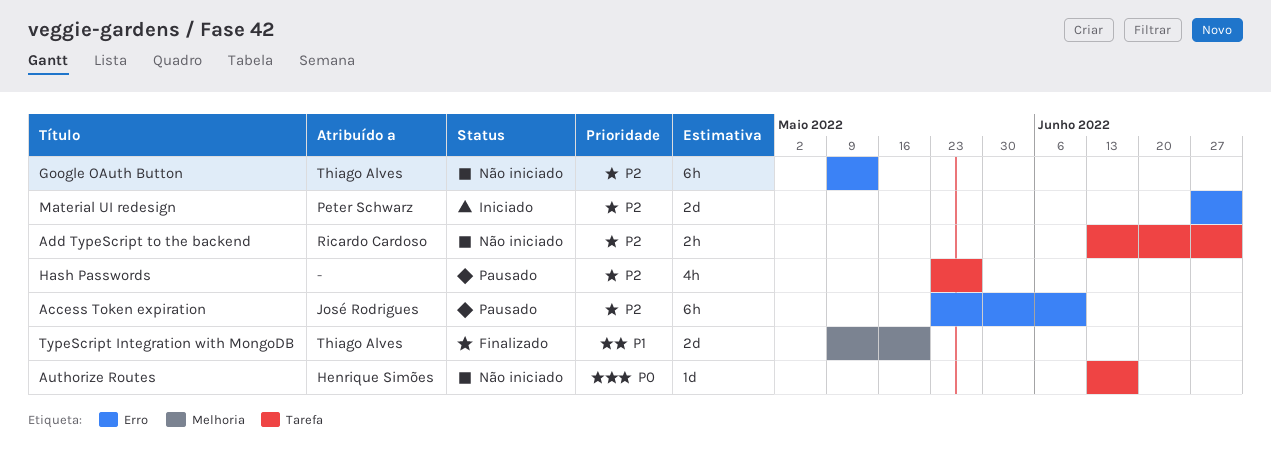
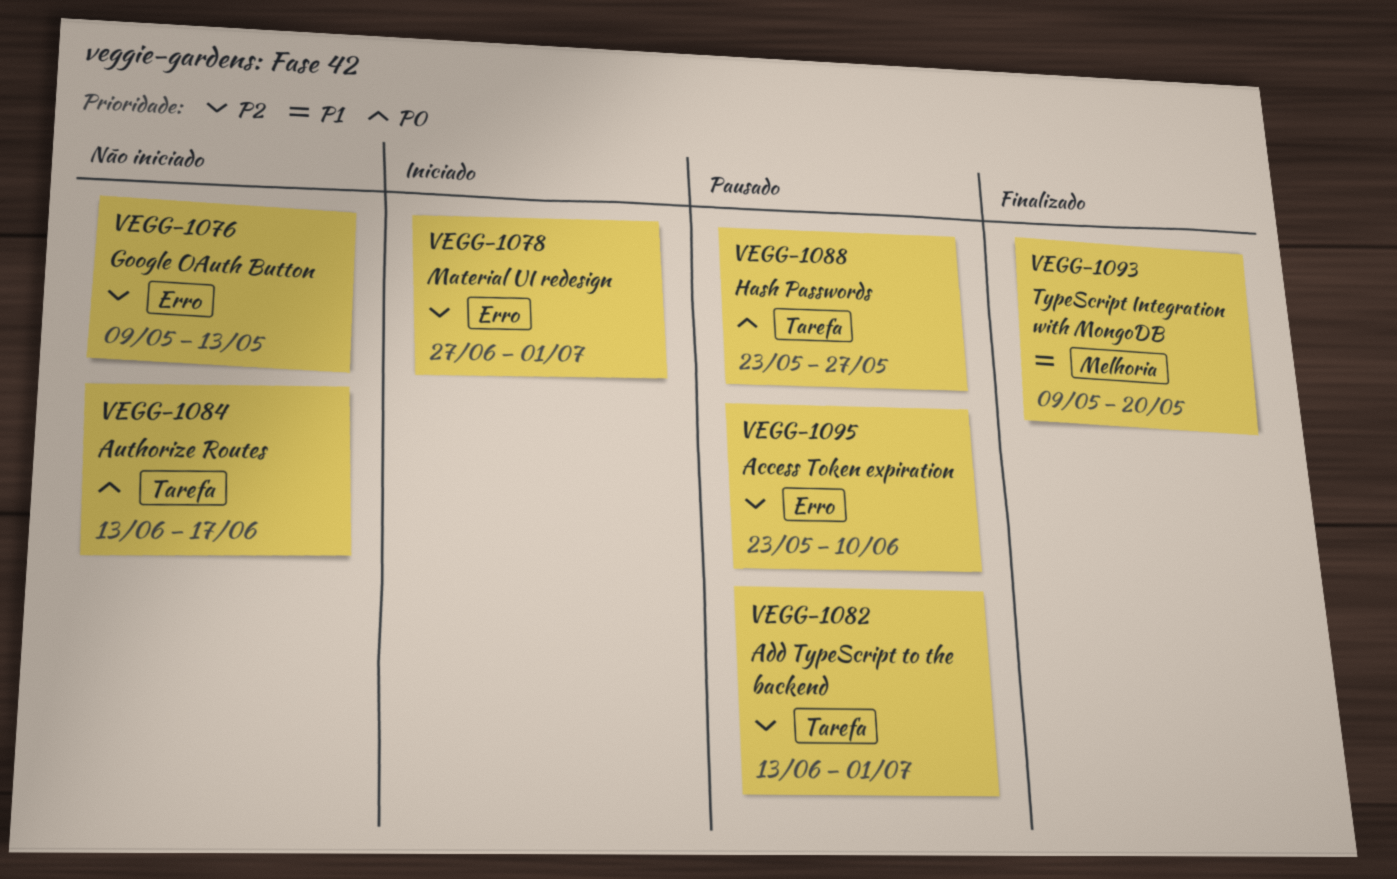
Add TypeScript to the backend, status: Não iniciado -> Pausado
Hash Passwords, priority: P2 -> P0

